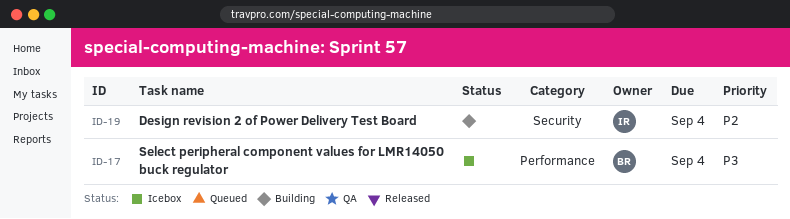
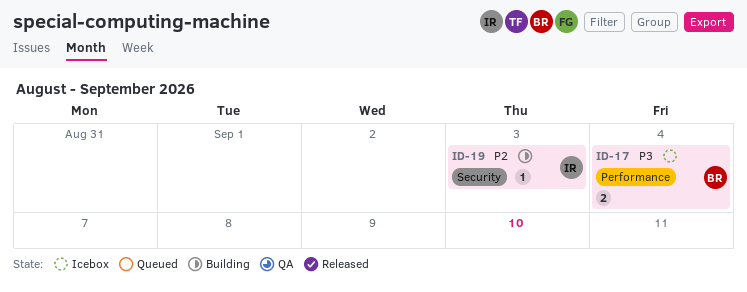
ID-19, due: Sep 4 -> Sep 3

